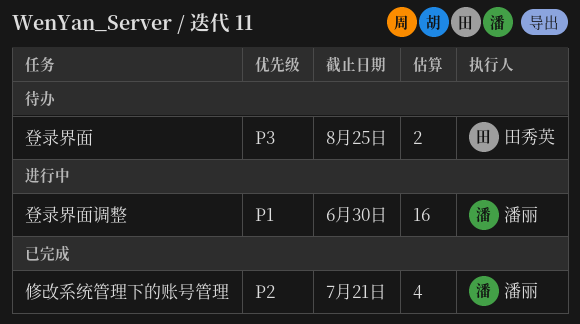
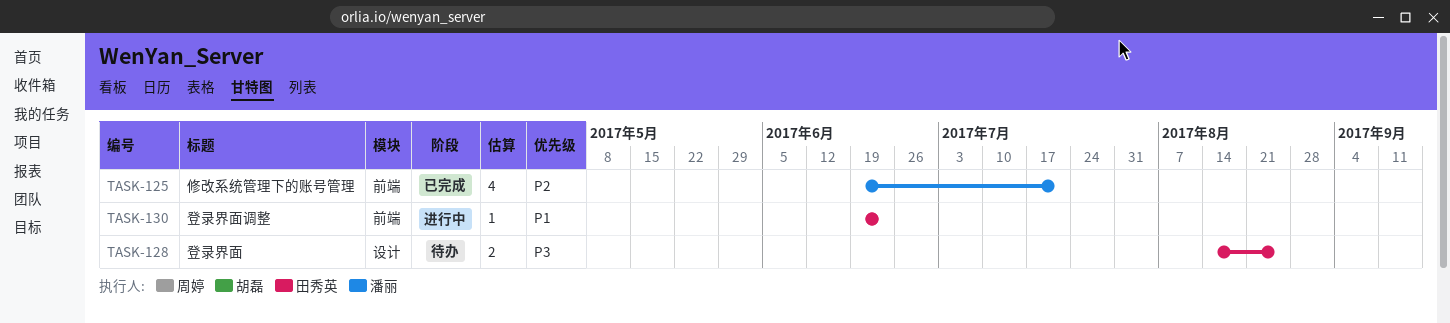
登录界面调整, owner: 潘丽 -> 田秀英
登录界面调整, estimate: 16 -> 1
登录界面调整, due: Jun 30 -> Jun 23

